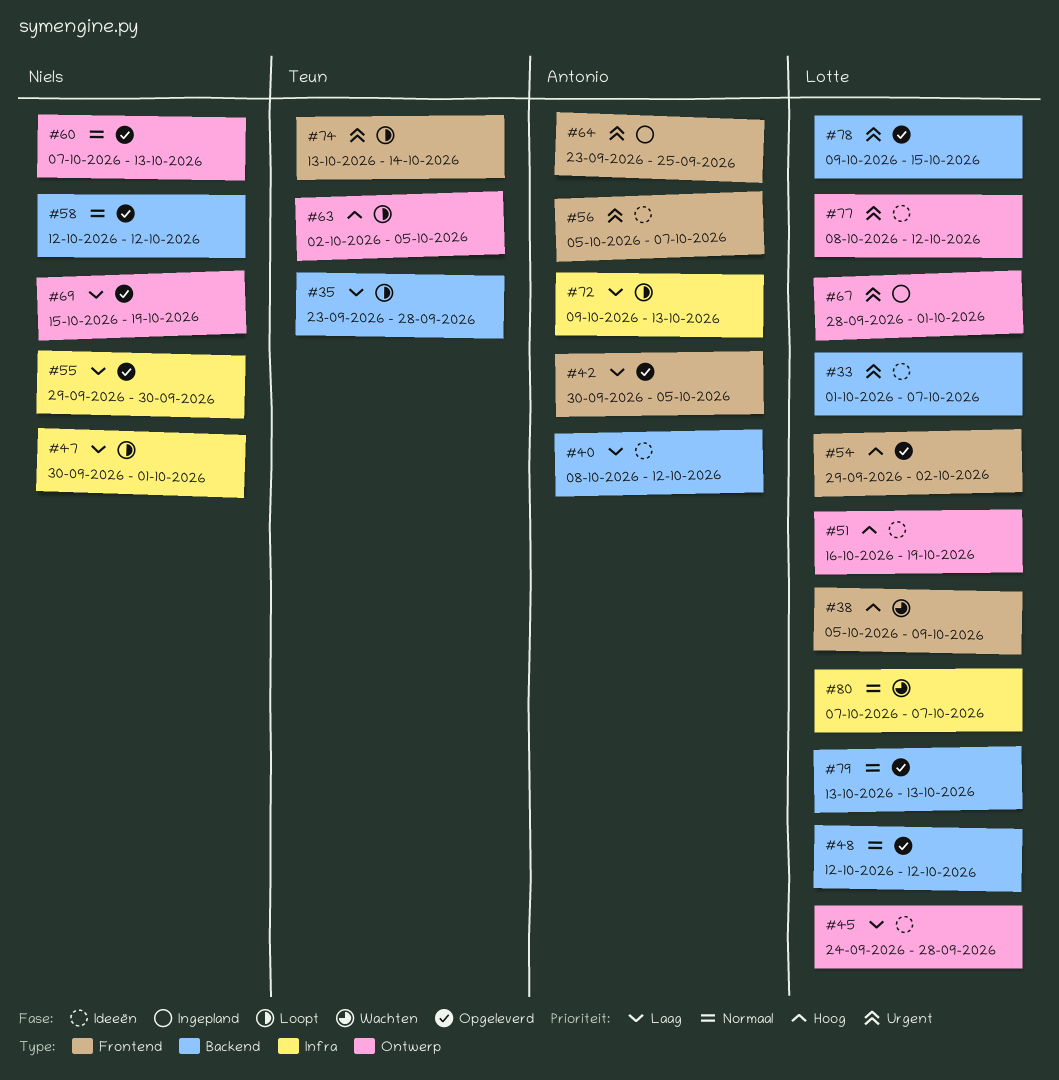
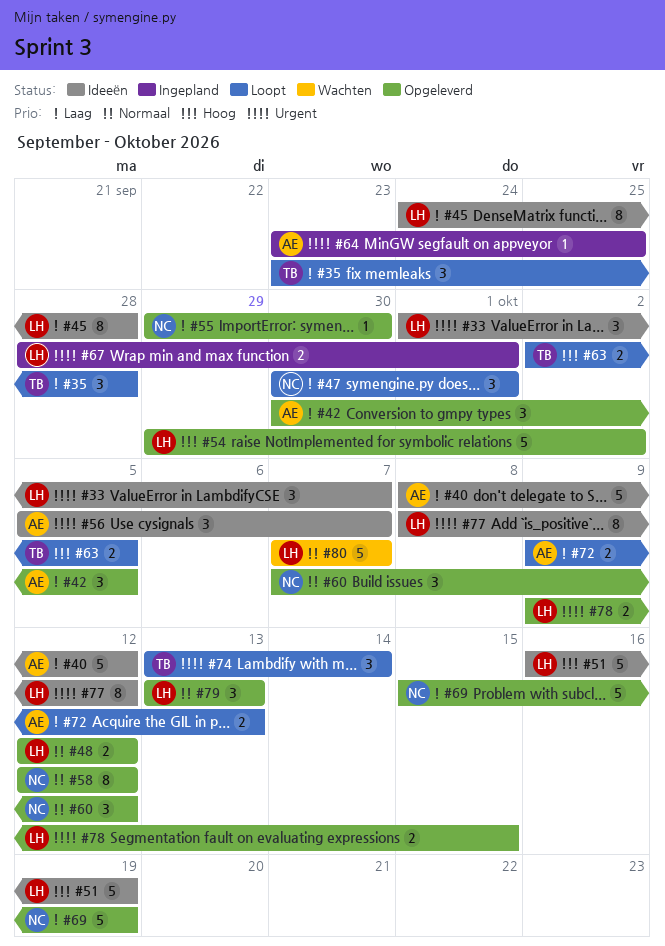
#38: present -> none
#60, due: Oct 13 -> Oct 12

